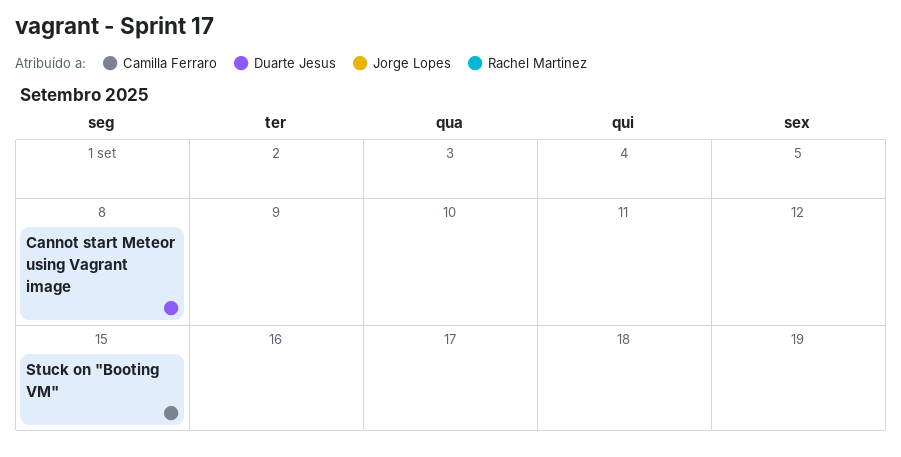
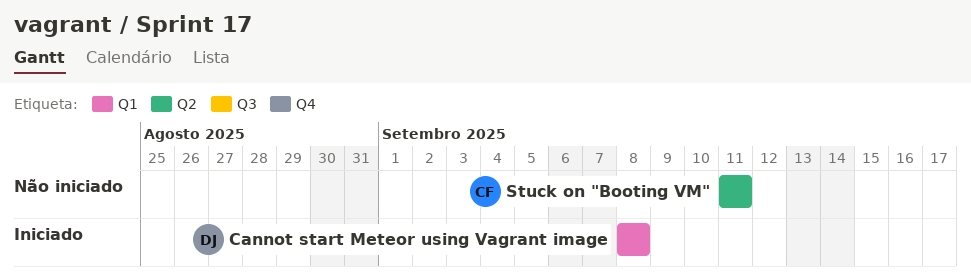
Stuck on "Booting VM", due: Sep 15 -> Sep 11

